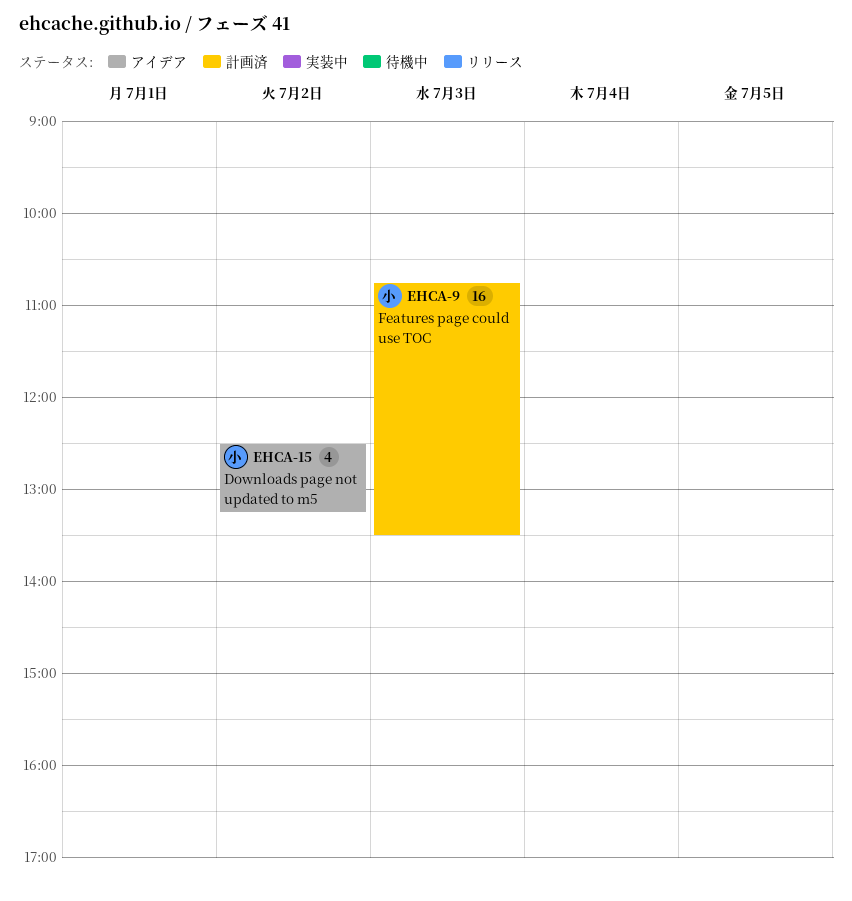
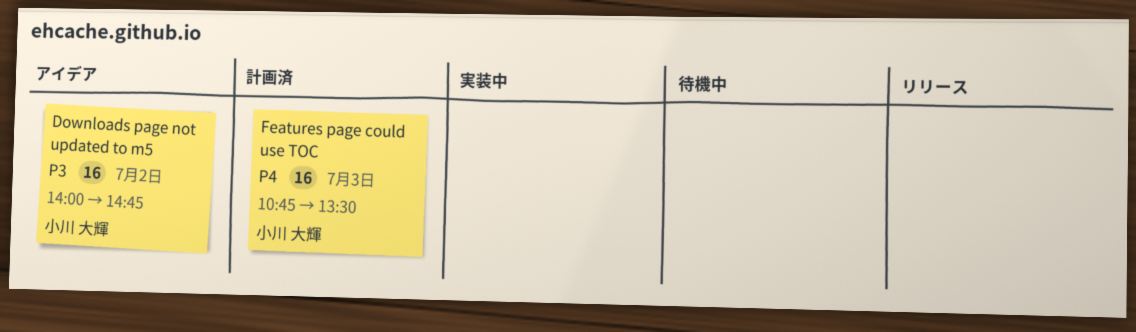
Downloads page not updated to m5, estimate: 4 -> 16
Downloads page not updated to m5, begins: 12:30 -> 14:00
Downloads page not updated to m5, ends: 13:15 -> 14:45

